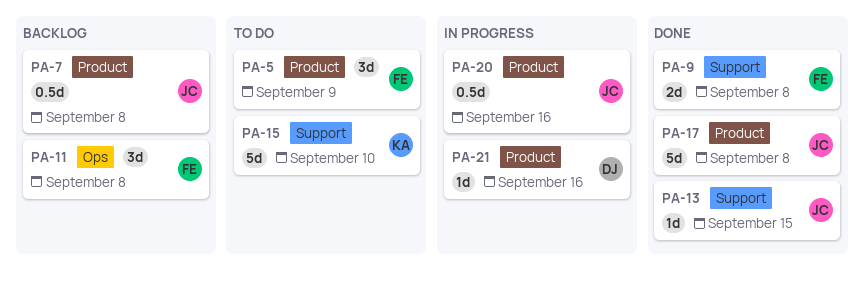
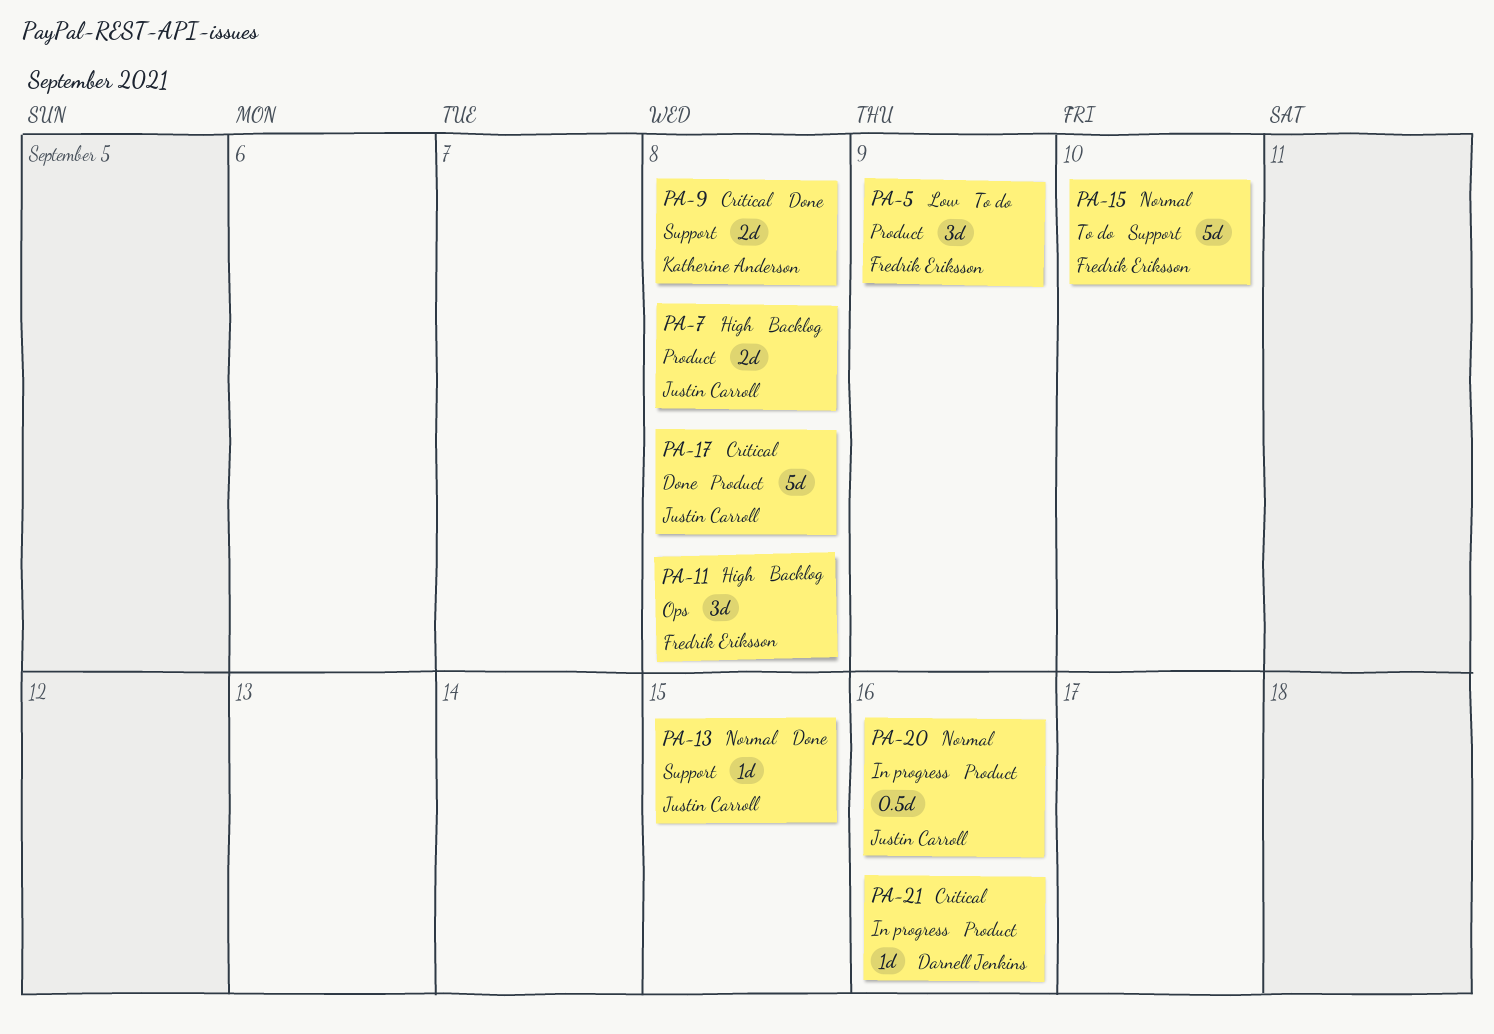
PA-7, estimate: 0.5d -> 2d
PA-9, owner: Fredrik Eriksson -> Katherine Anderson
PA-15, owner: Katherine Anderson -> Fredrik Eriksson

